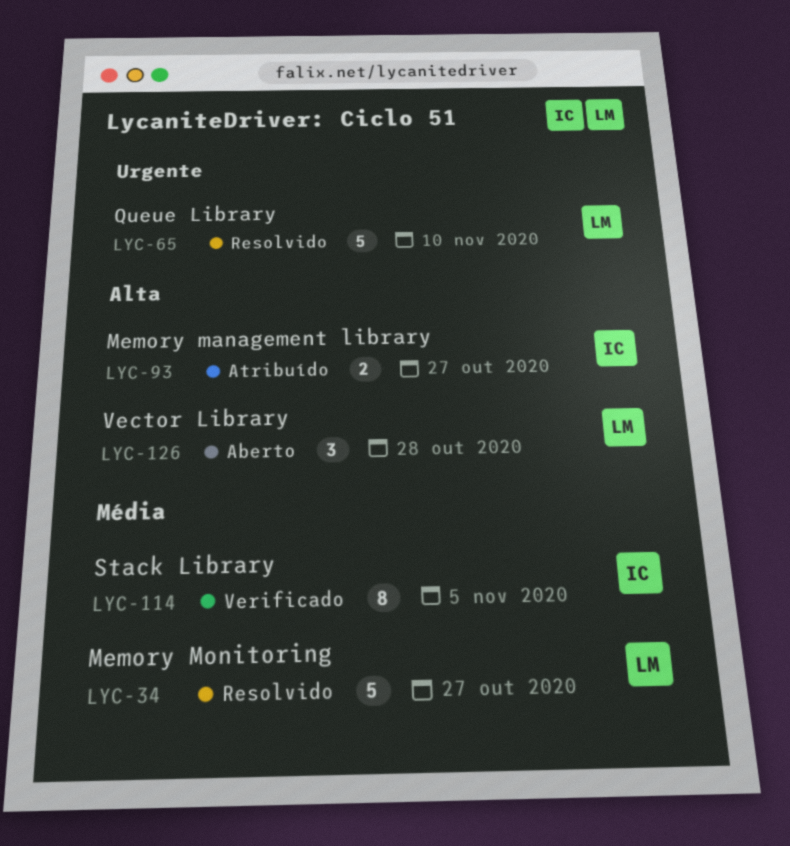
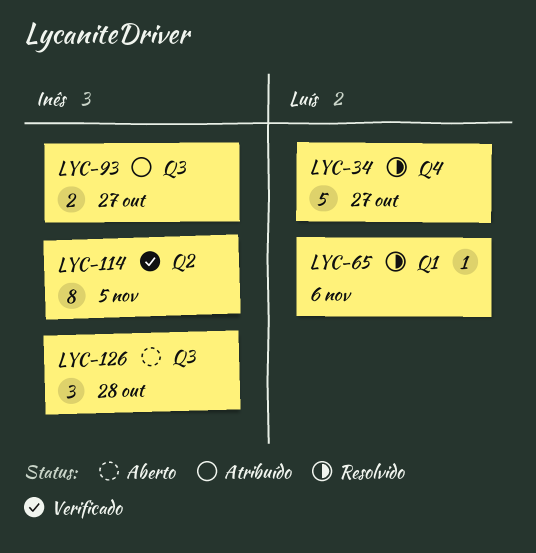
LYC-65, estimate: 5 -> 1
LYC-65, due: Nov 10 -> Nov 6
LYC-126, owner: Luís -> Inês

